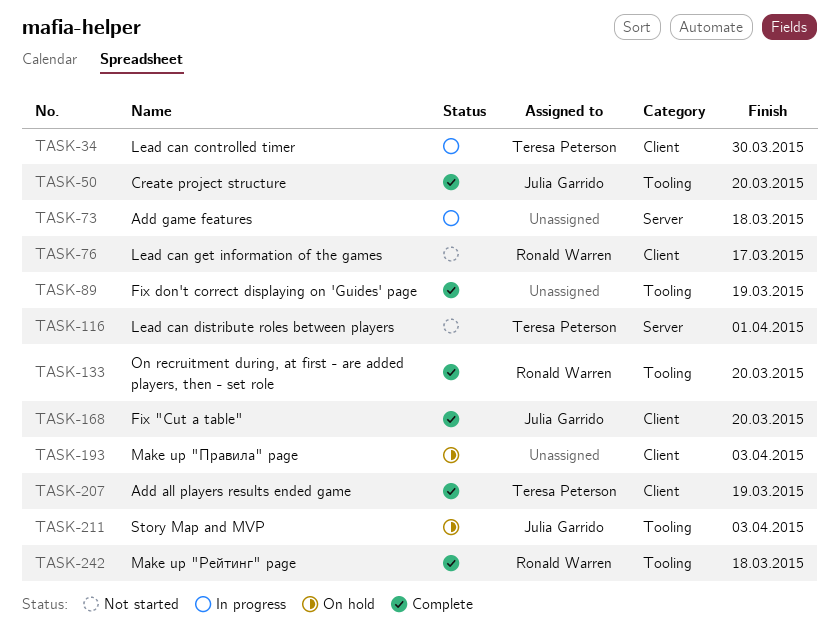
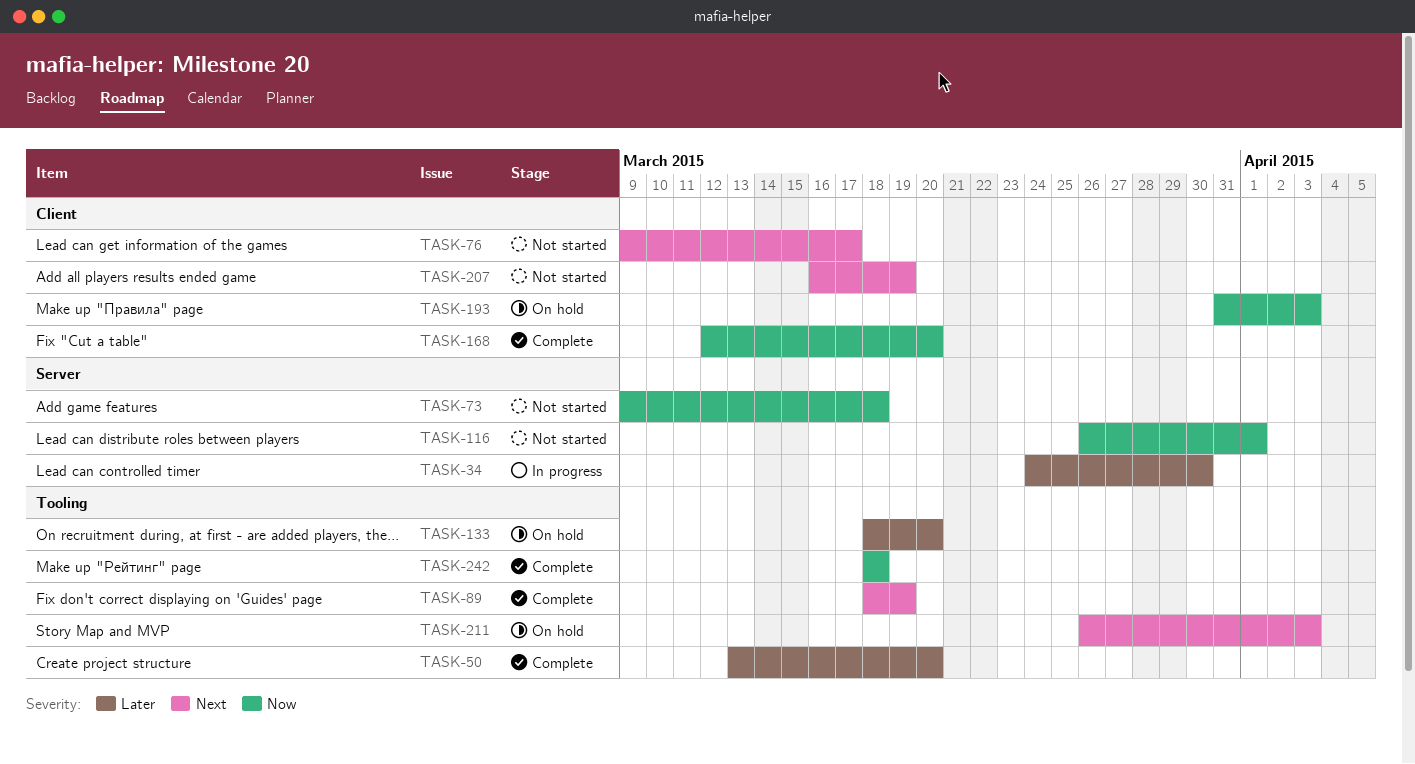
TASK-34, label: Client -> Server
TASK-73, status: In progress -> Not started
TASK-133, status: Complete -> On hold
TASK-207, status: Complete -> Not started

